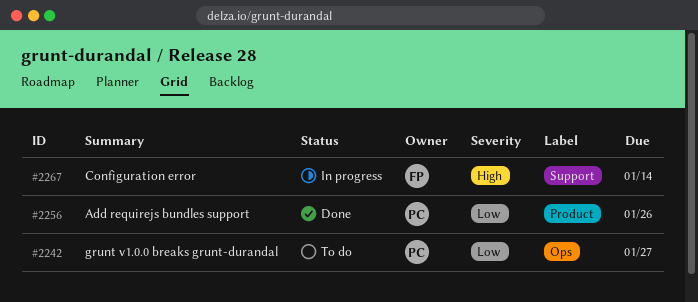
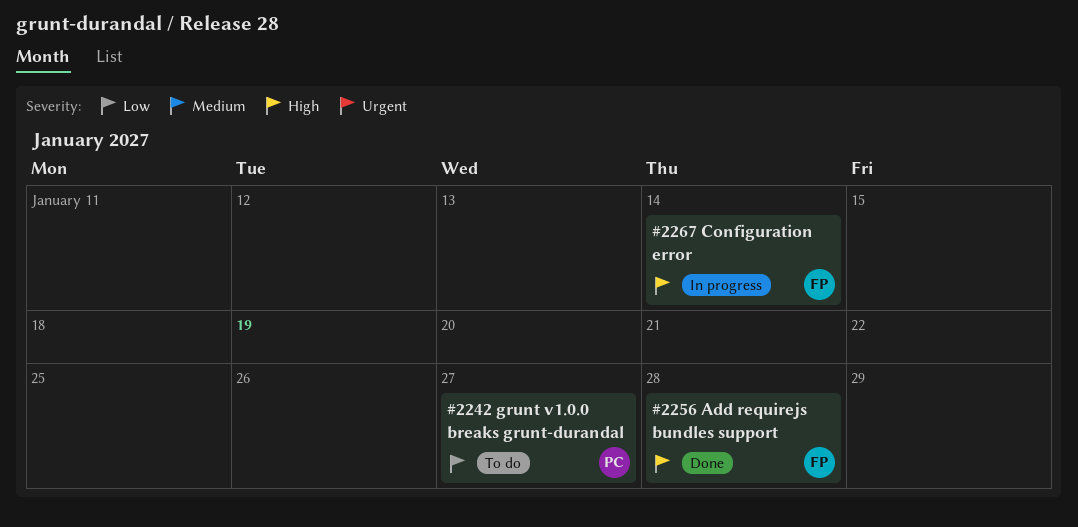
#2256, owner: PC -> FP
#2256, priority: Low -> High
#2256, due: Jan 26 -> Jan 28

